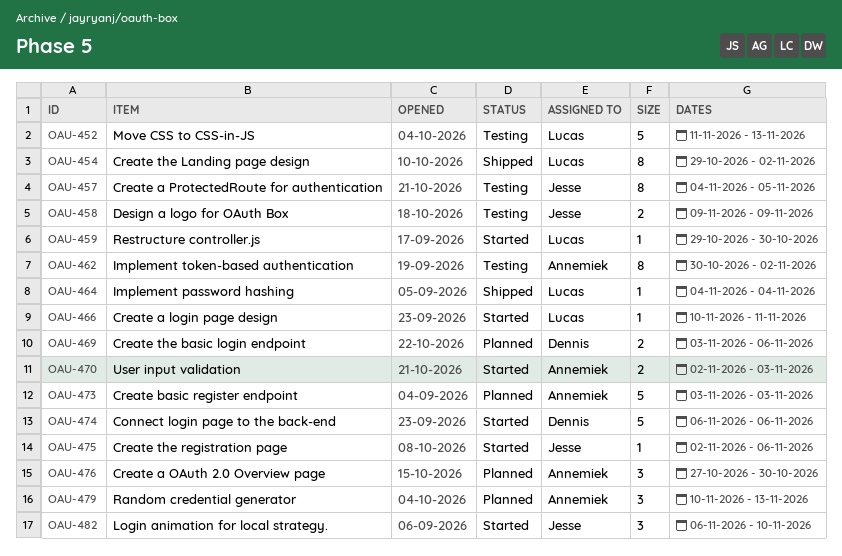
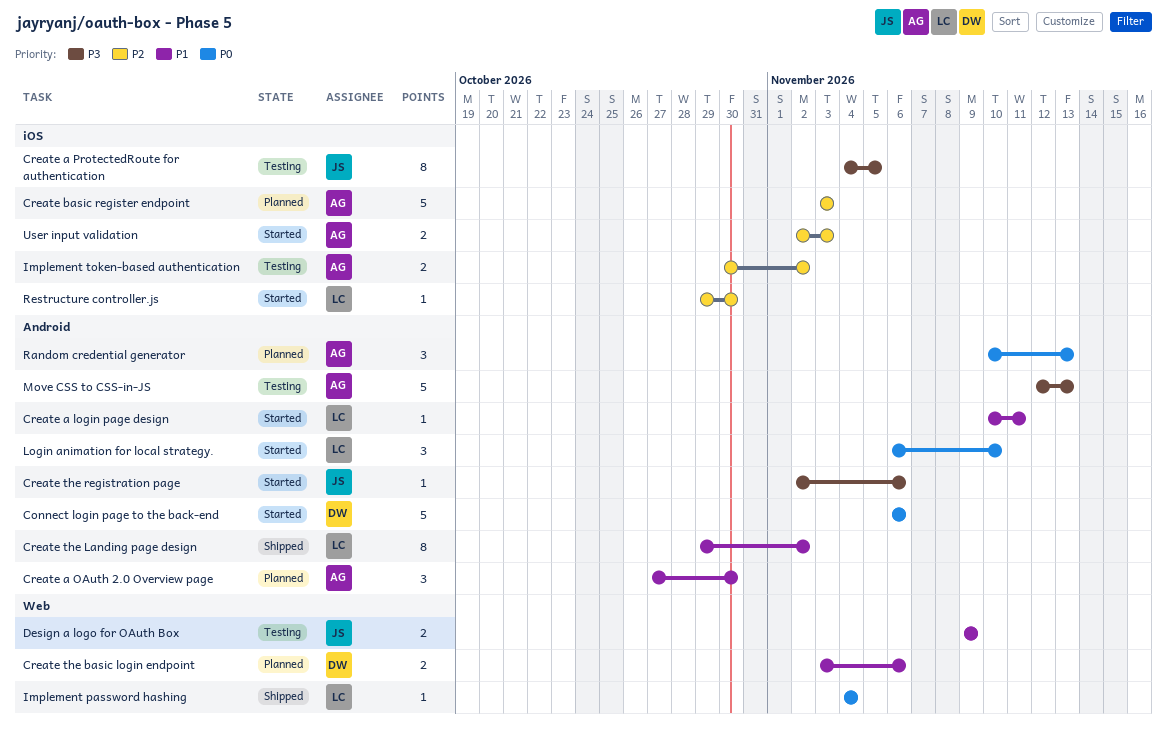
Implement token-based authentication, estimate: 8 -> 2
Login animation for local strategy., owner: Jesse -> Lucas
Move CSS to CSS-in-JS, owner: Lucas -> Annemiek
Move CSS to CSS-in-JS, start: Nov 11 -> Nov 12

